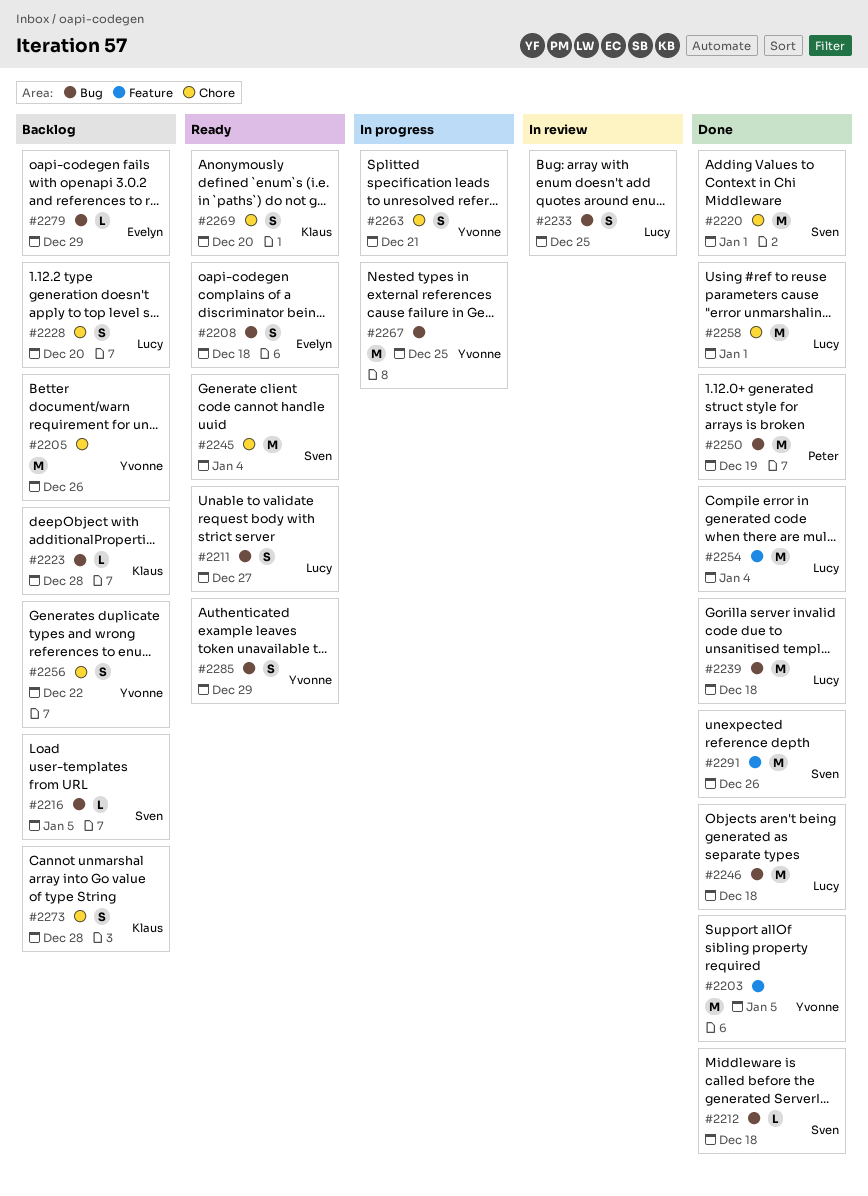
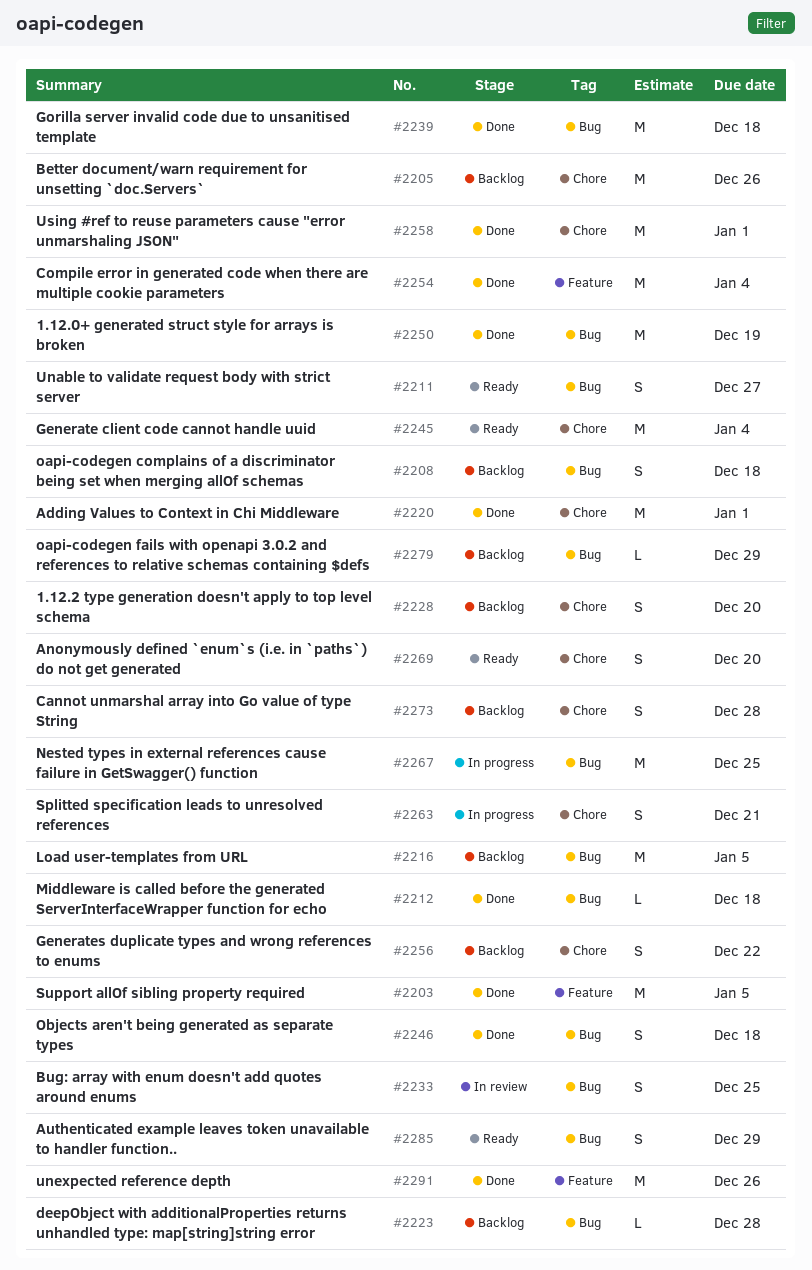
#2208, status: Ready -> Backlog
#2216, estimate: L -> M
#2246, estimate: M -> S

